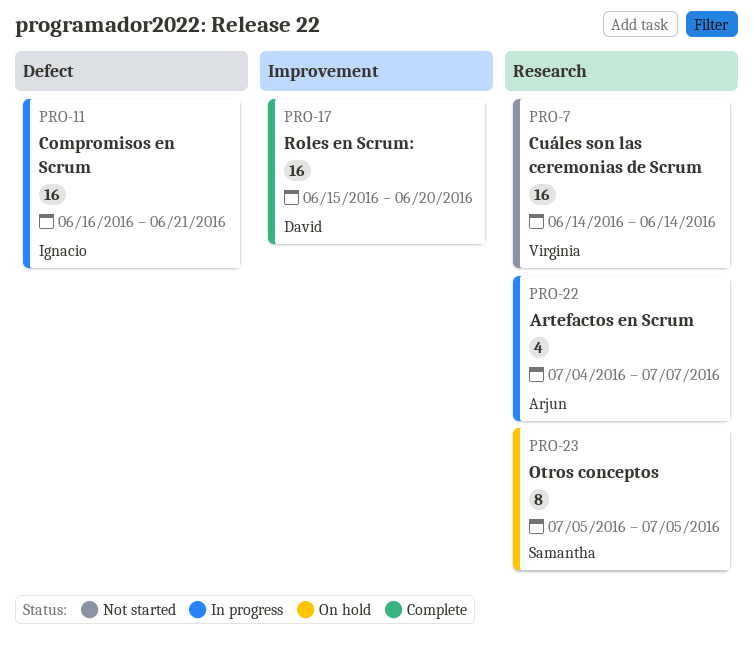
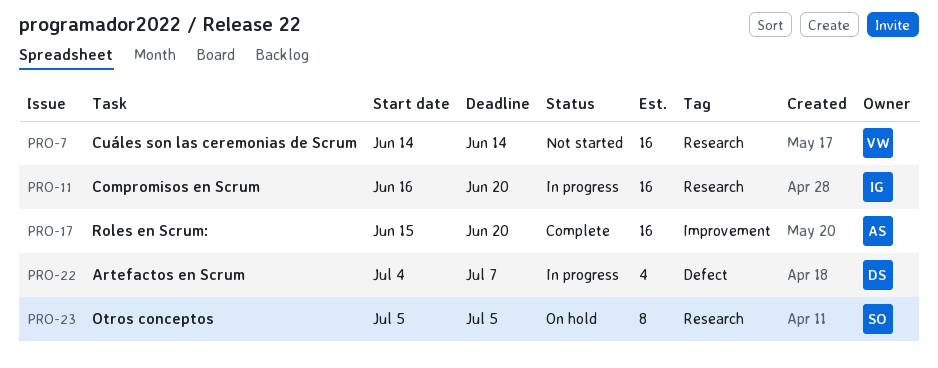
PRO-11, label: Defect -> Research
PRO-11, due: Jun 21 -> Jun 20
PRO-17, owner: David -> Arjun
PRO-22, owner: Arjun -> David
PRO-22, label: Research -> Defect

